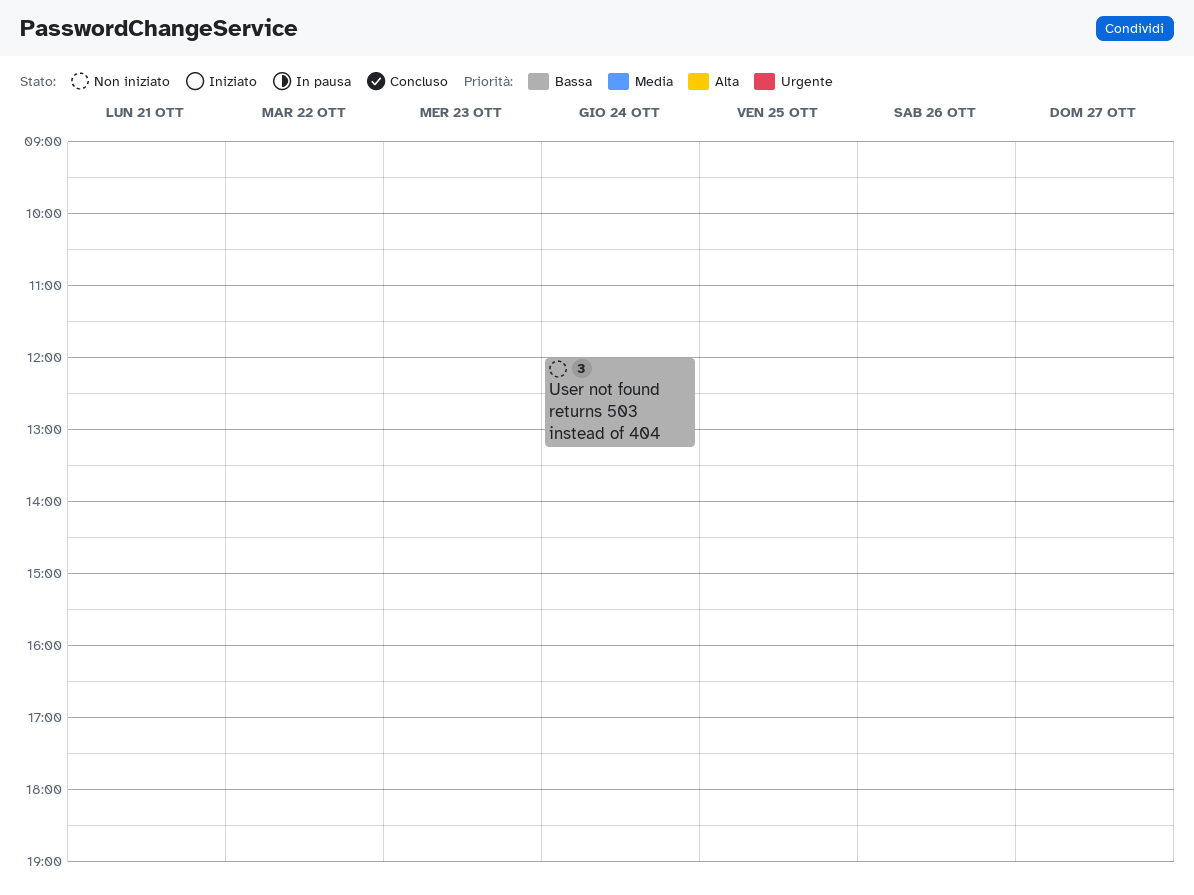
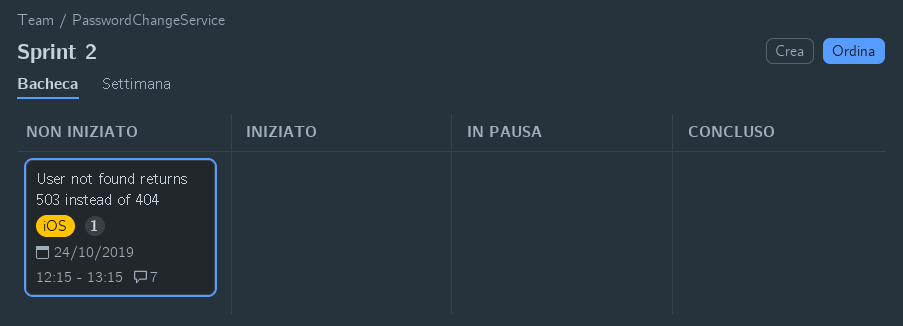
User not found returns 503 instead of 404, estimate: 3 -> 1
User not found returns 503 instead of 404, begins: 12:00 -> 12:15

